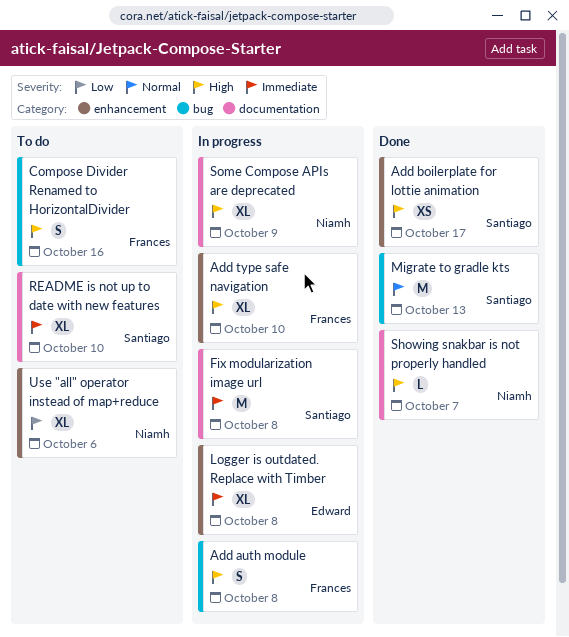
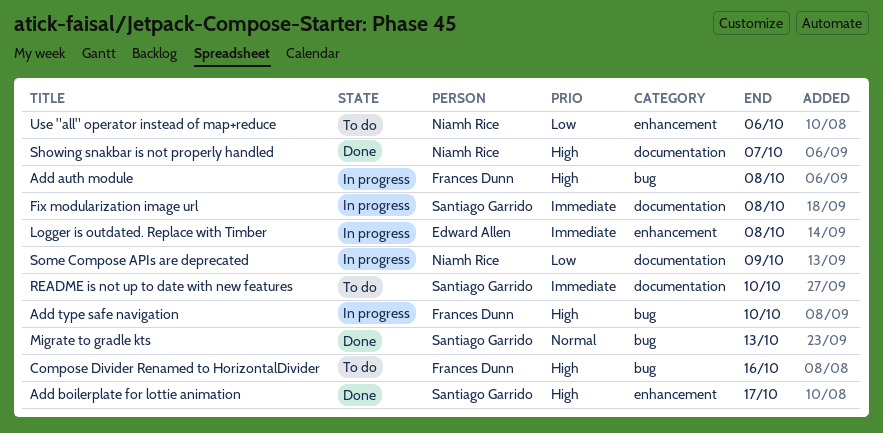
Add type safe navigation, label: enhancement -> bug
Some Compose APIs are deprecated, priority: High -> Low

